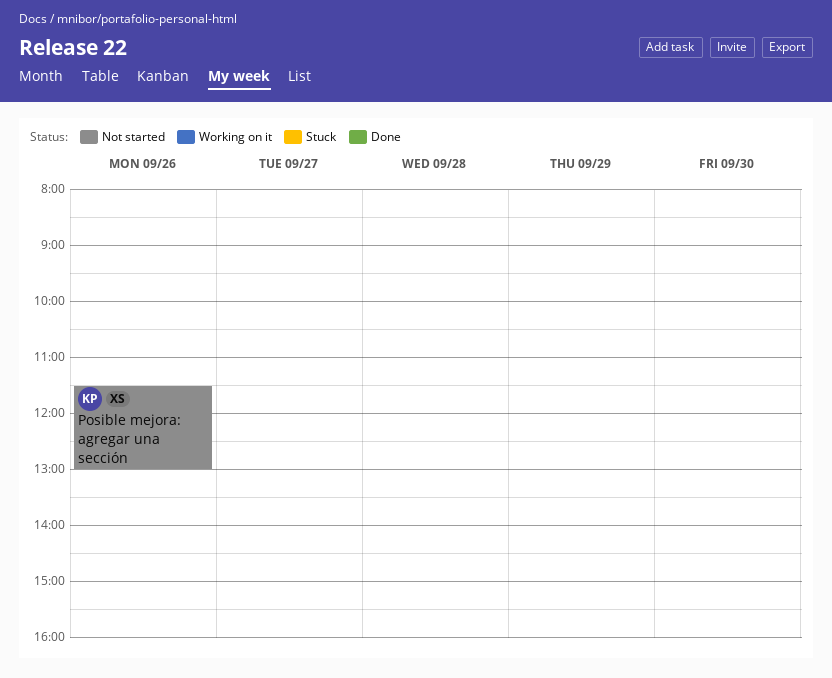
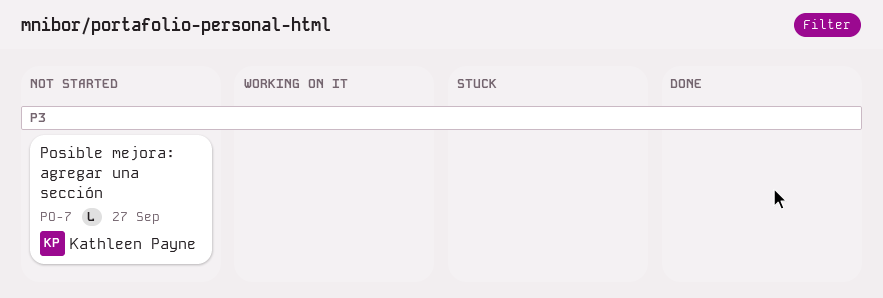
Posible mejora: agregar una sección, estimate: XS -> L
Posible mejora: agregar una sección, day: Sep 26 -> Sep 27

